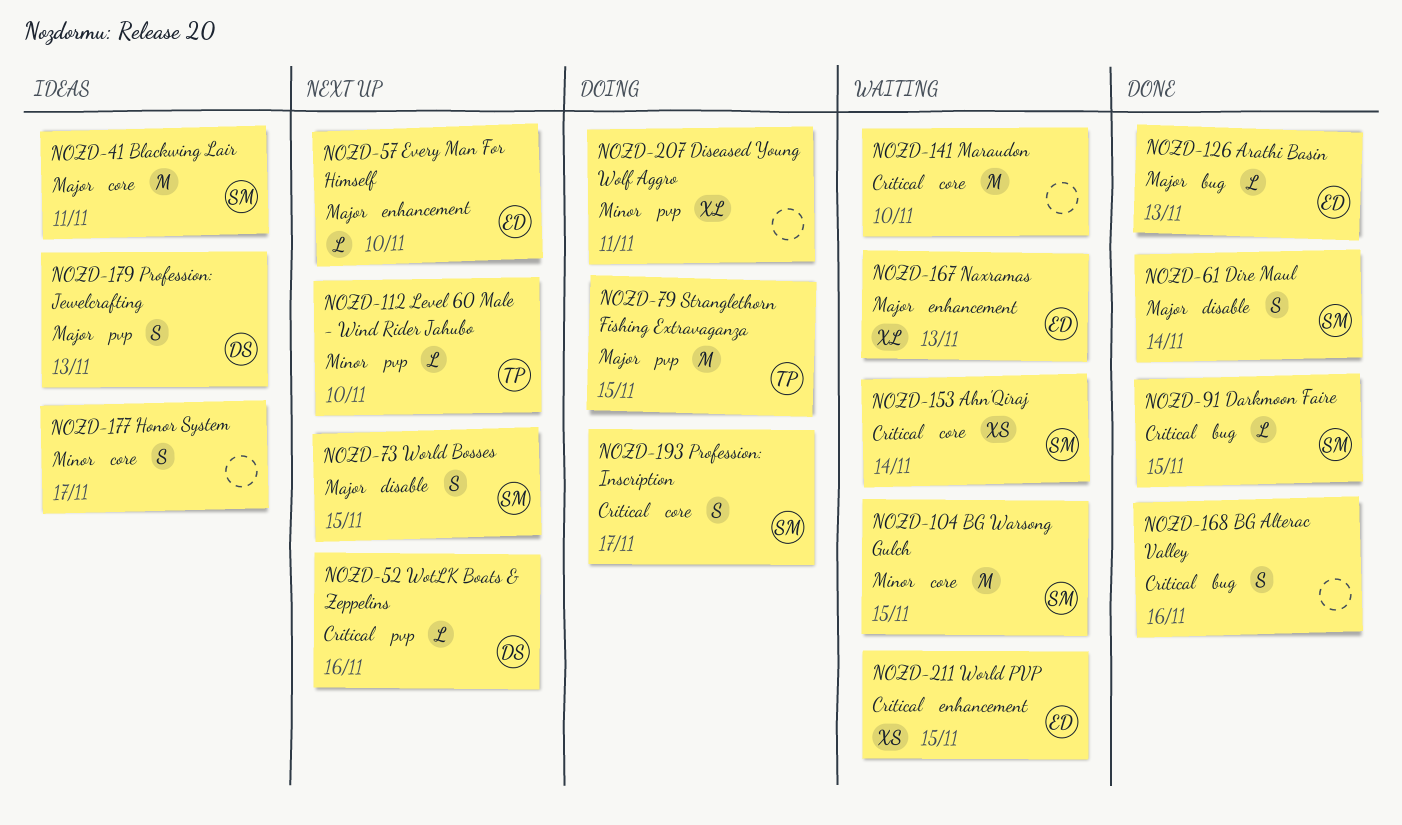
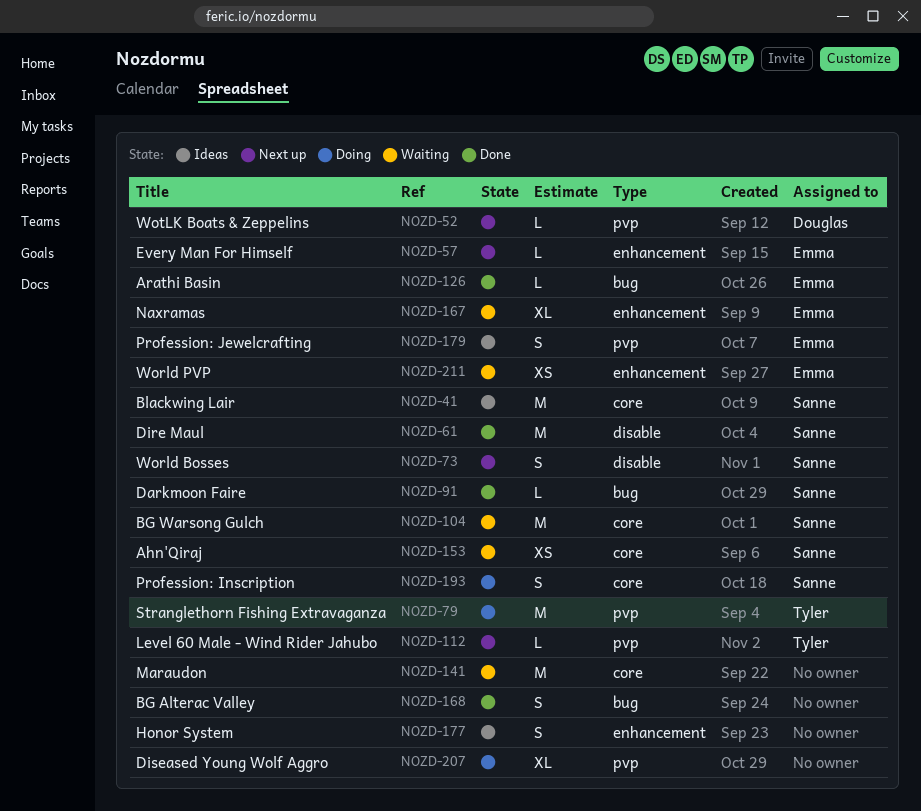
NOZD-61, estimate: S -> M
NOZD-177, label: core -> enhancement
NOZD-179, owner: Douglas -> Emma

